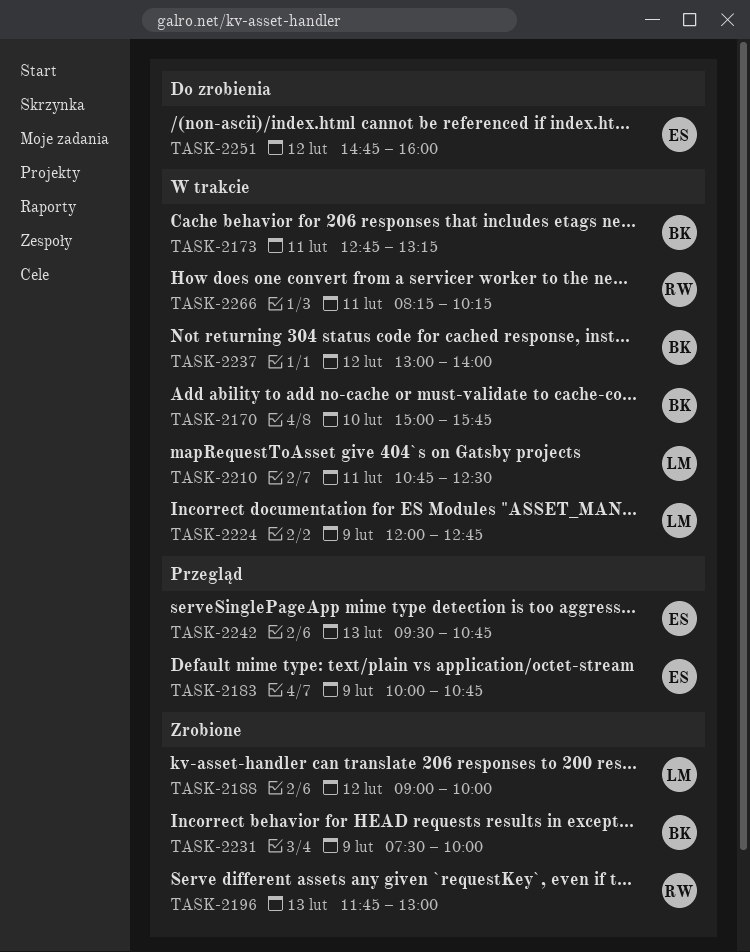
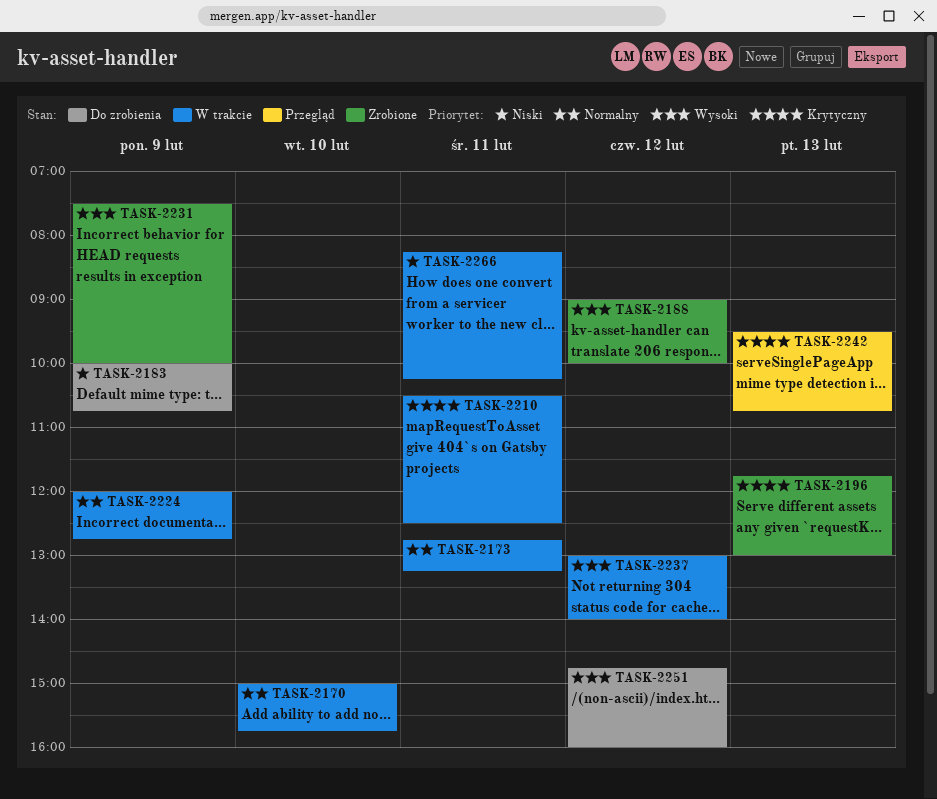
TASK-2183, status: Przegląd -> Do zrobienia
TASK-2210, begins: 10:45 -> 10:30

